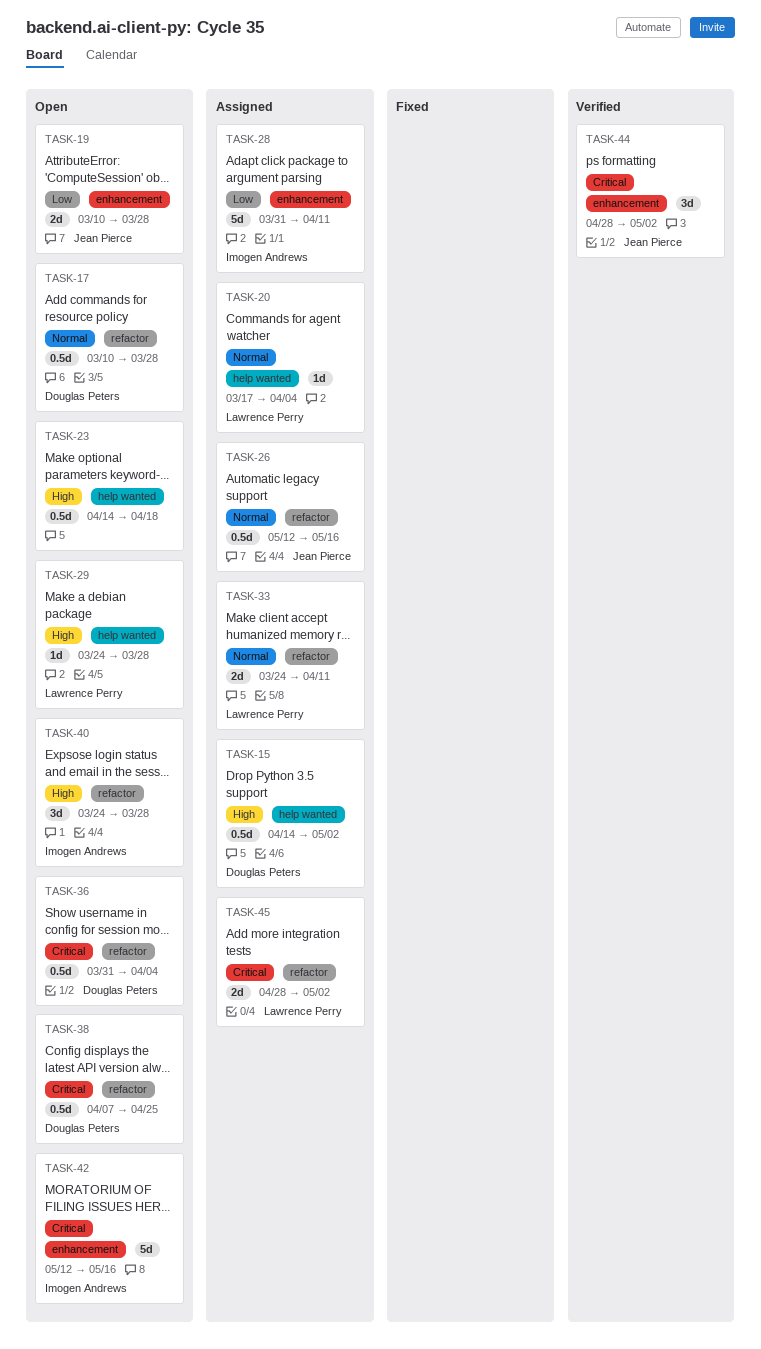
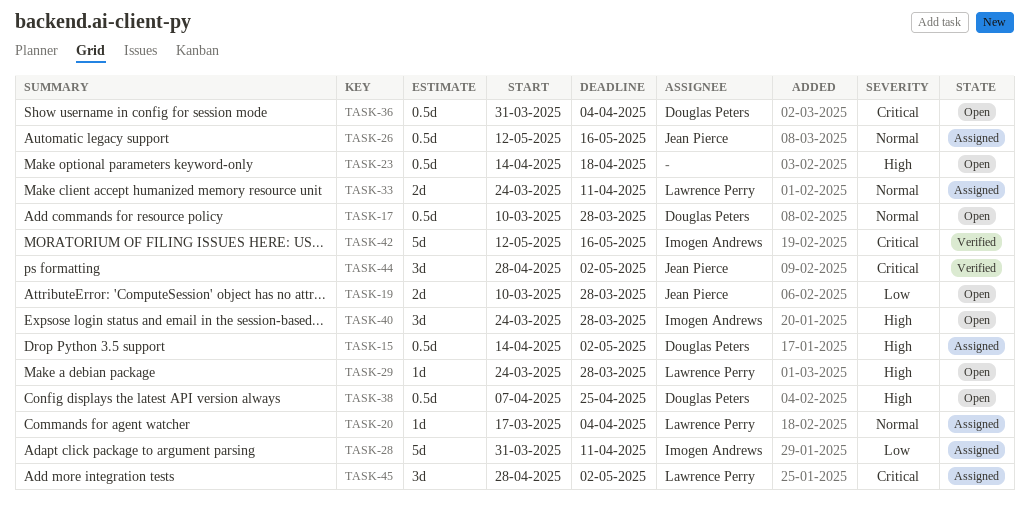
TASK-38, priority: Critical -> High
TASK-42, status: Open -> Verified
TASK-45, estimate: 2d -> 3d

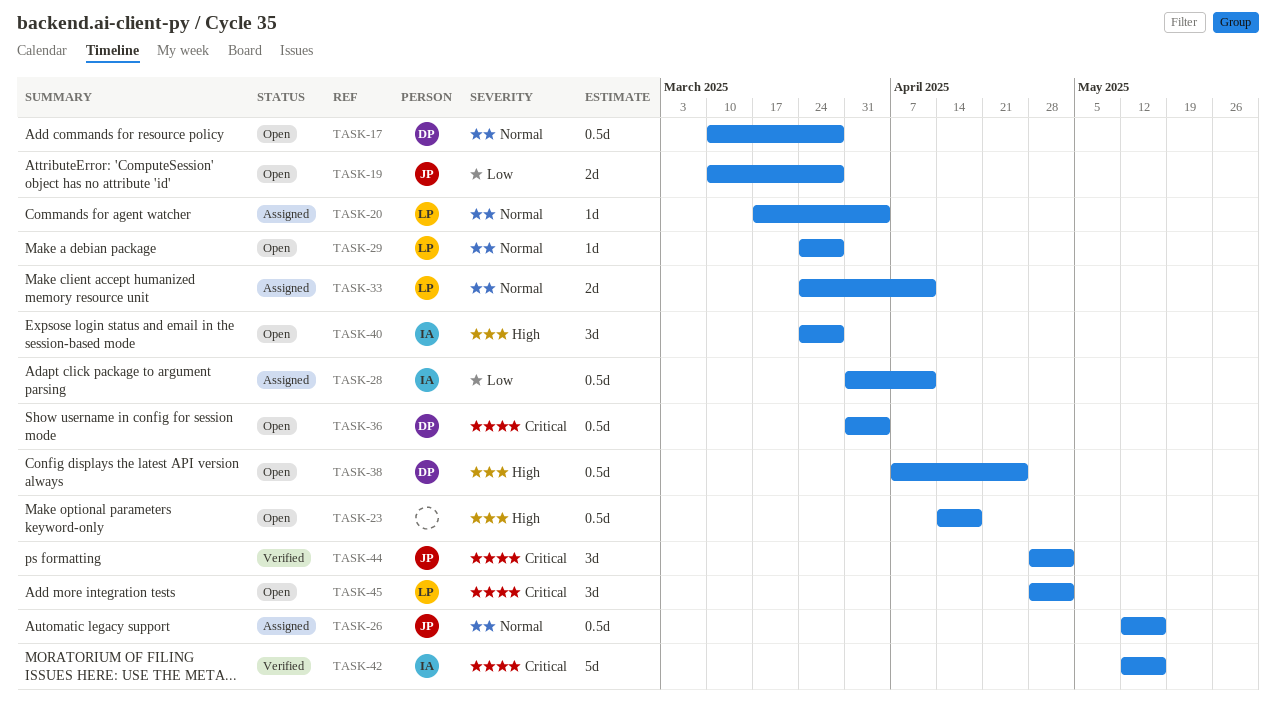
TASK-15: present -> none
TASK-28, estimate: 5d -> 0.5d
TASK-29, priority: High -> Normal
TASK-45, status: Assigned -> Open

